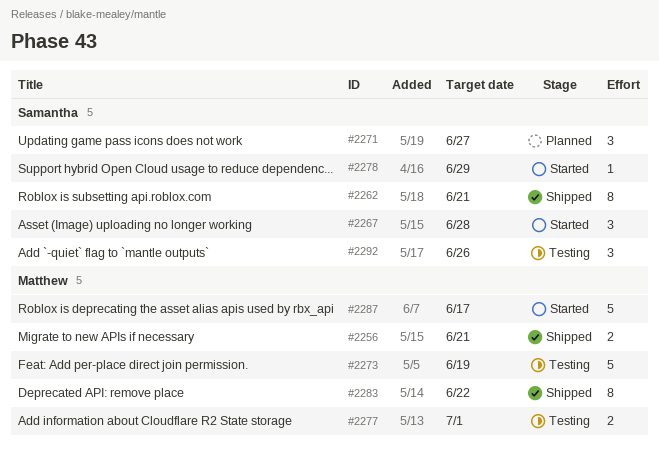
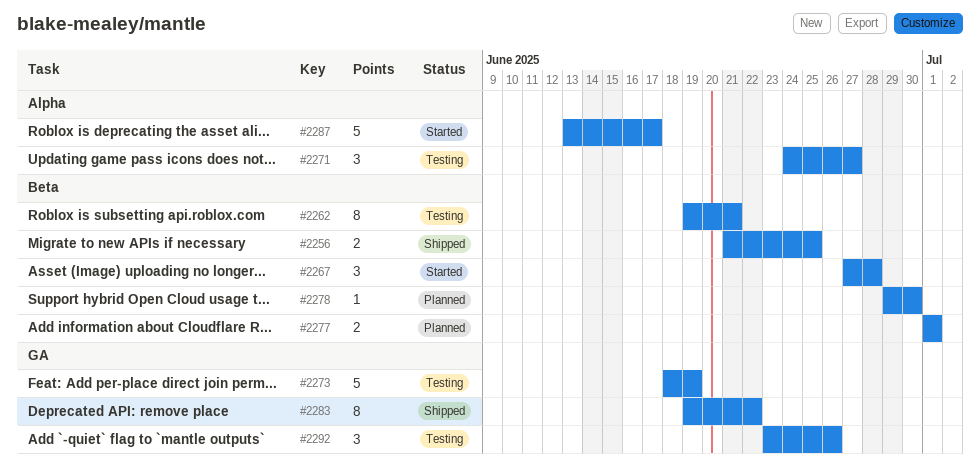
#2256, due: Jun 21 -> Jun 25
#2262, status: Shipped -> Testing
#2271, status: Planned -> Testing
#2277, status: Testing -> Planned
#2278, status: Started -> Planned
#2278, due: Jun 29 -> Jun 30

